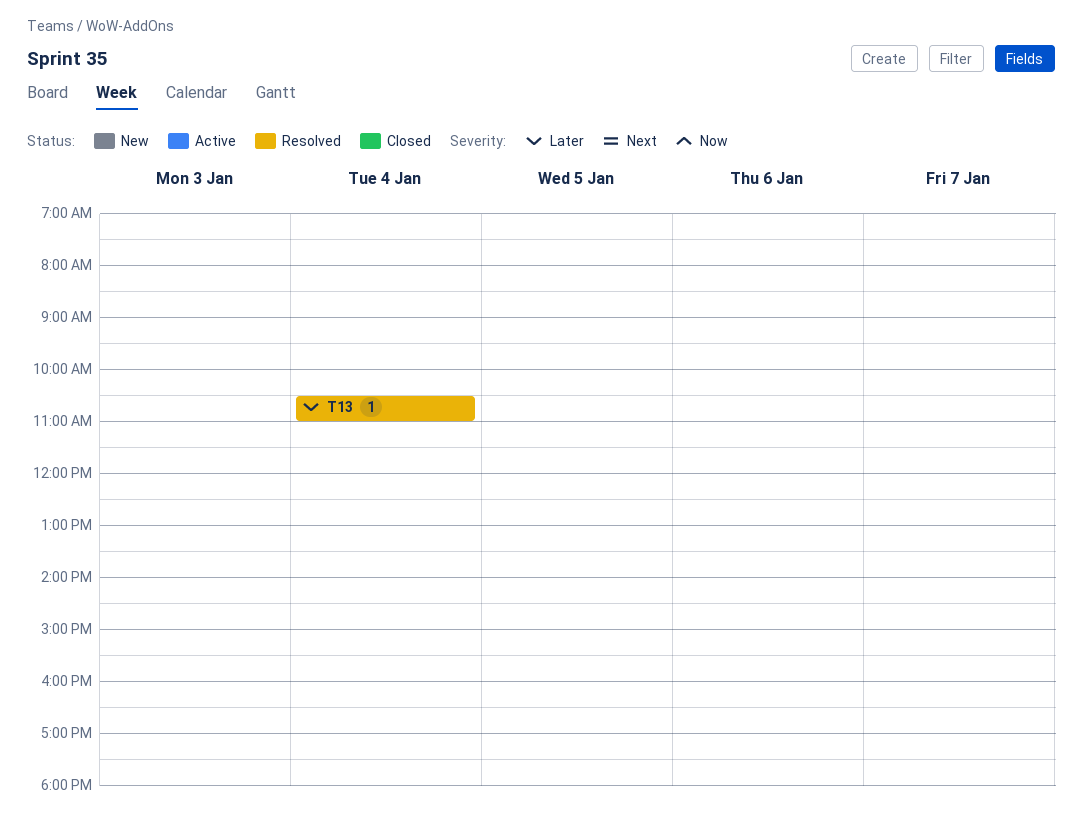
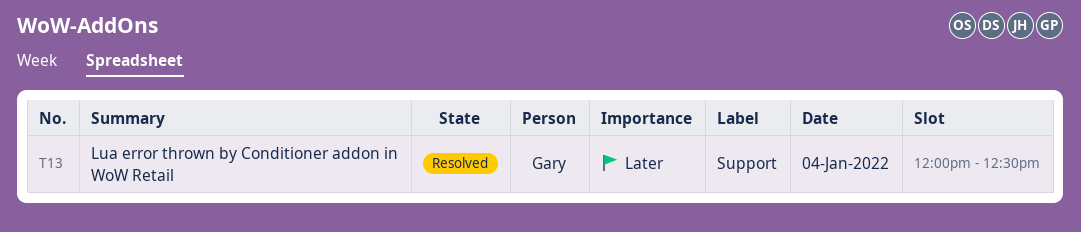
T13, begins: 10:30 -> 12:00
T13, ends: 11:00 -> 12:30

